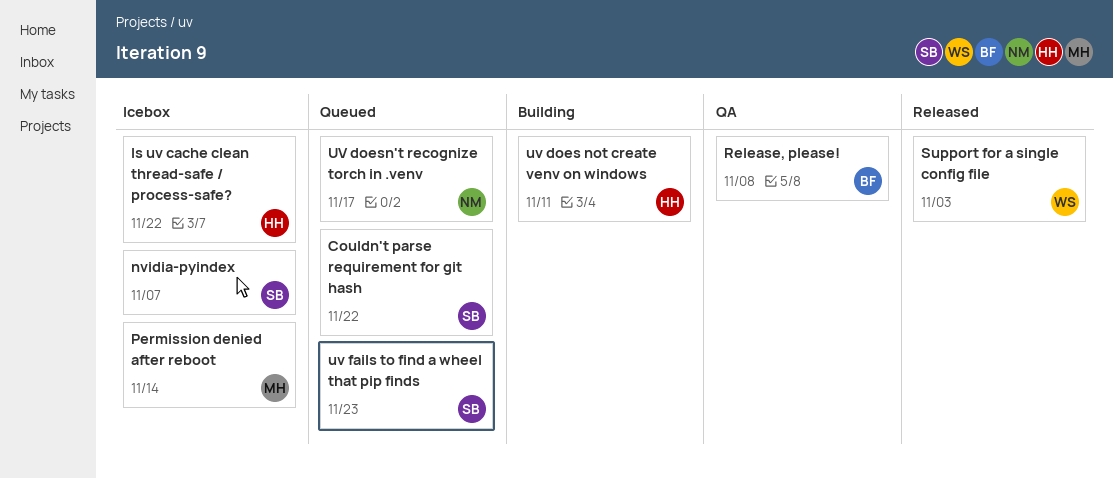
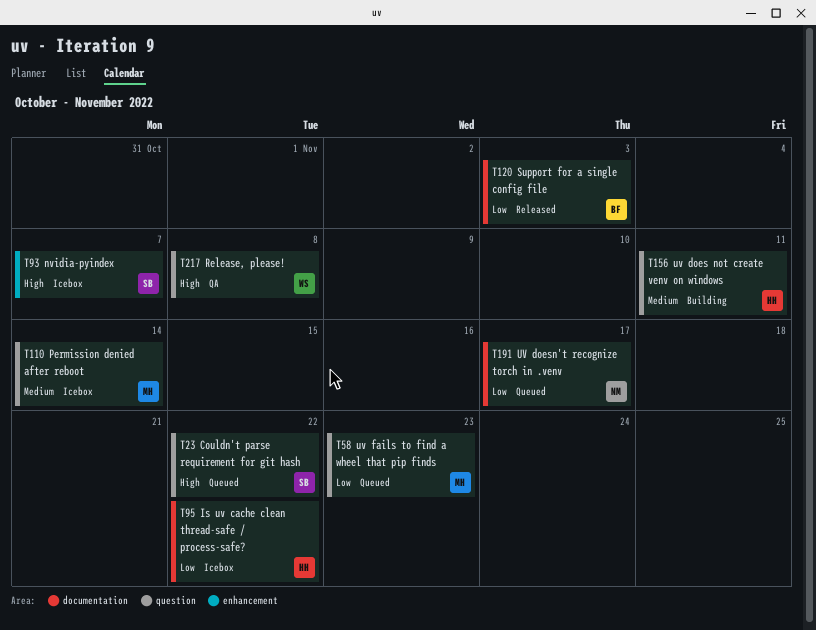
Release, please!, owner: BF -> WS
Support for a single config file, owner: WS -> BF
uv fails to find a wheel that pip finds, owner: SB -> MH

